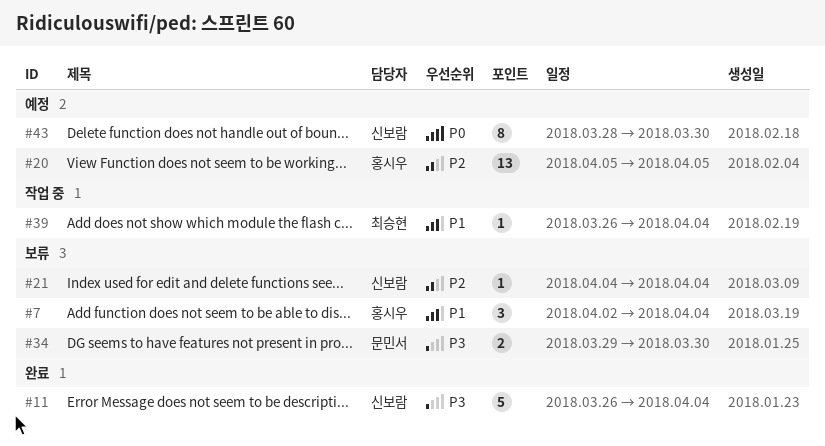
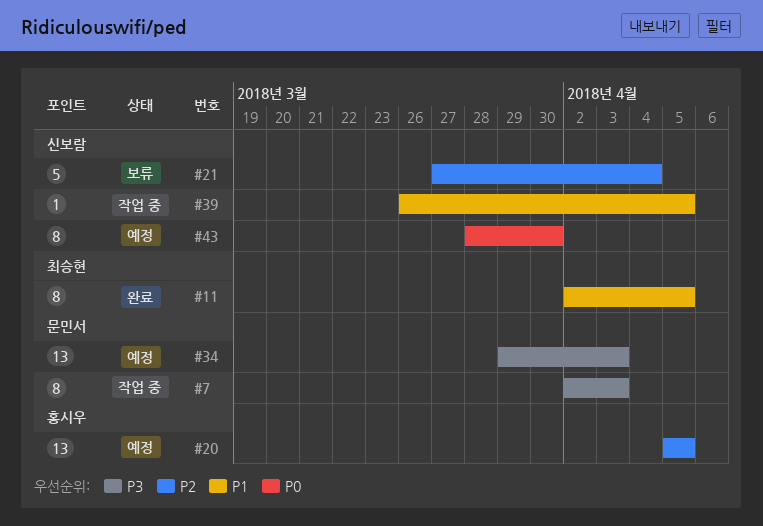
#7, status: 보류 -> 작업 중
#7, owner: 홍시우 -> 문민서
#7, priority: P1 -> P3
#7, estimate: 3 -> 8
#7, due: Apr 4 -> Apr 3
#11, owner: 신보람 -> 최승현
#11, priority: P3 -> P1
#11, estimate: 5 -> 8
#11, start: Mar 26 -> Apr 2
#11, due: Apr 4 -> Apr 5
#21, estimate: 1 -> 5
#21, start: Apr 4 -> Mar 27
#34, status: 보류 -> 예정
#34, estimate: 2 -> 13
#34, due: Mar 30 -> Apr 3
#39, owner: 최승현 -> 신보람
#39, due: Apr 4 -> Apr 5

